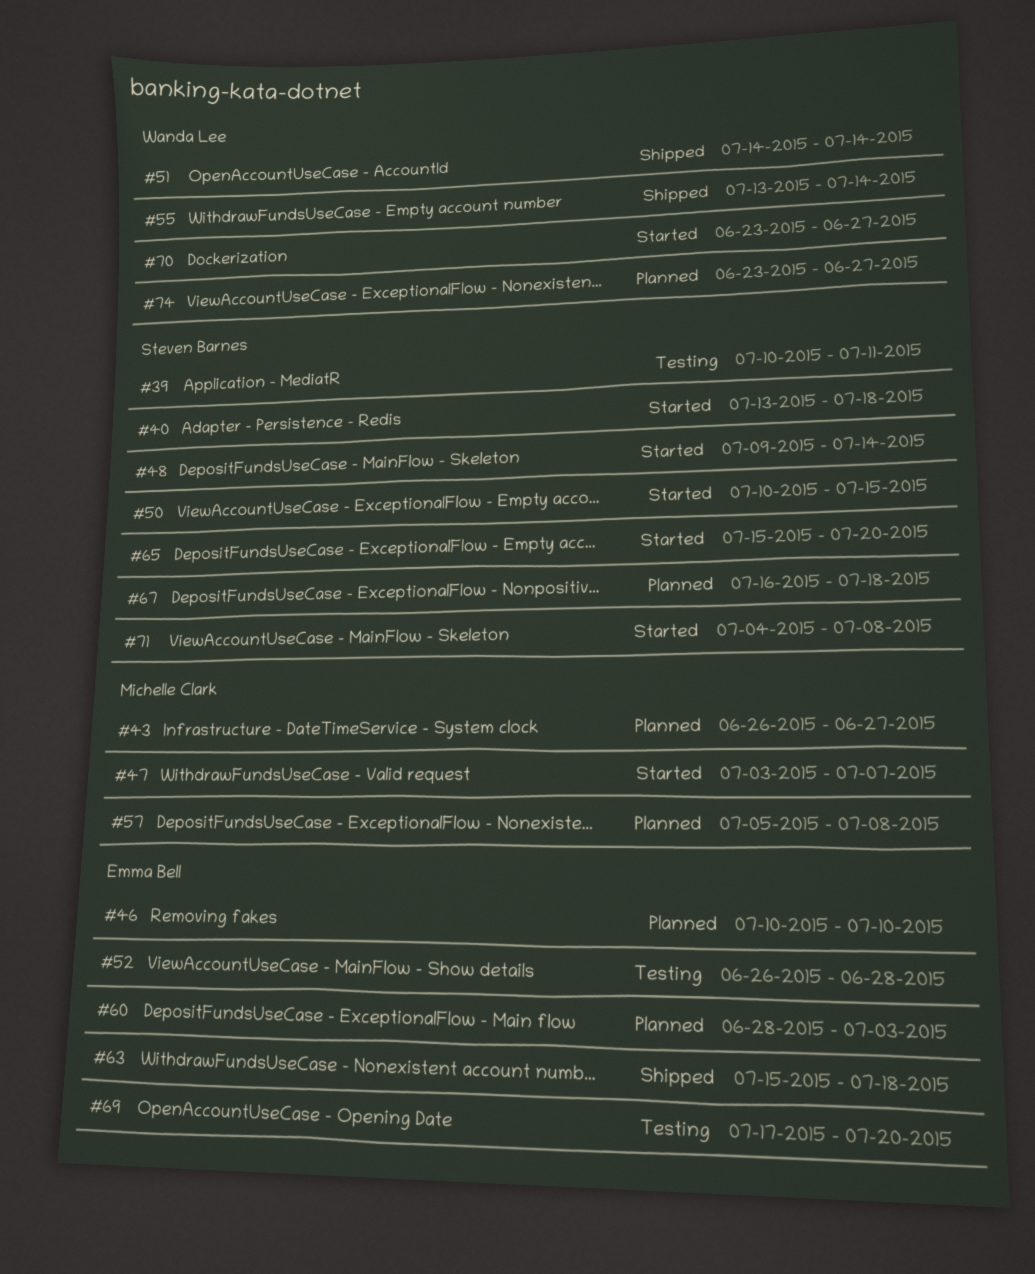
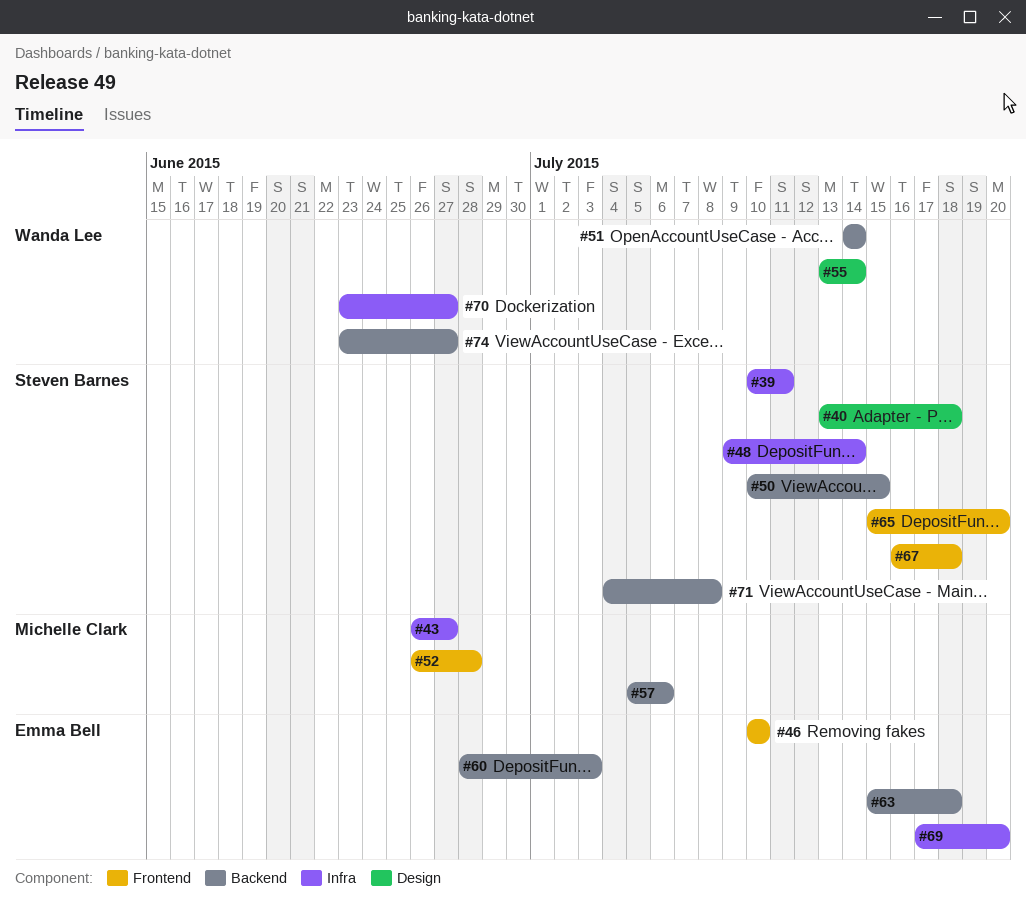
#47: present -> none
#52, owner: Emma Bell -> Michelle Clark
#57, due: Jul 8 -> Jul 6

